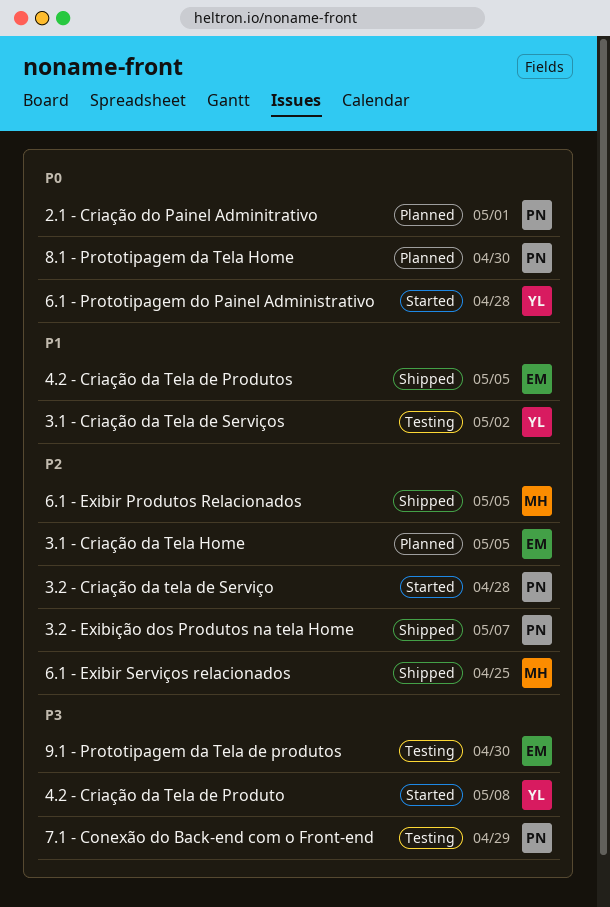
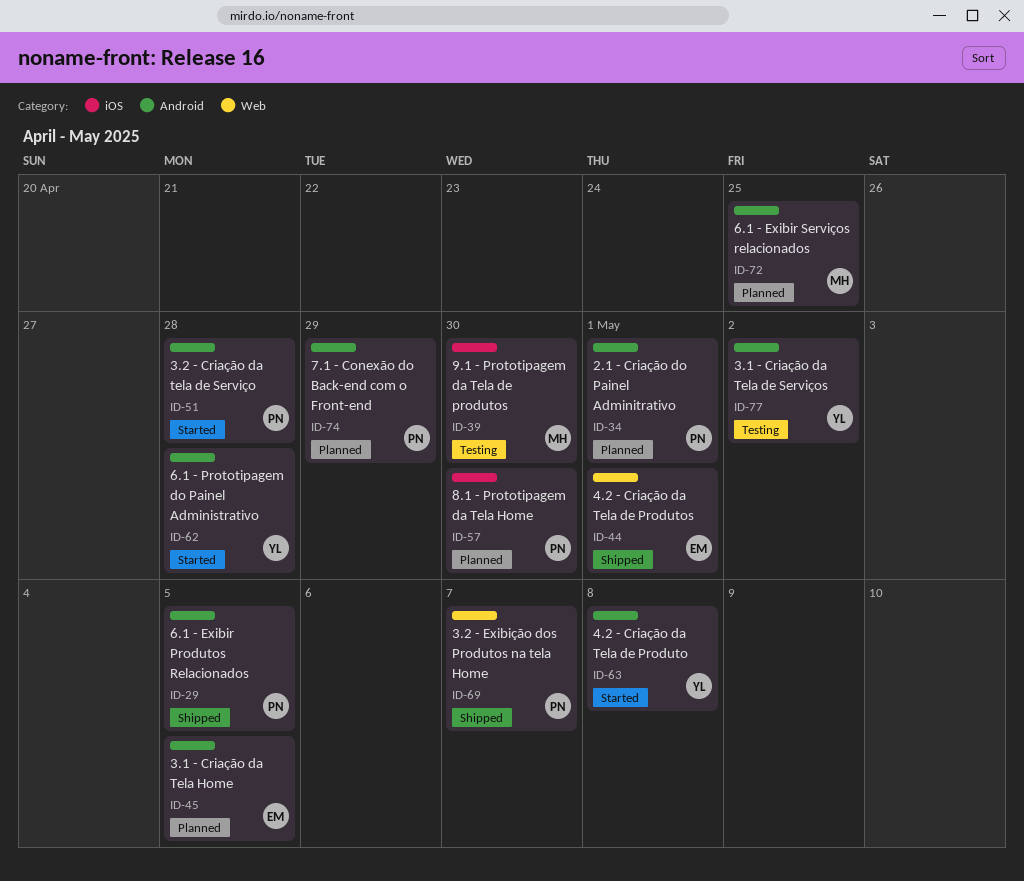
4.2 - Criação da Tela de Produtos, due: May 5 -> May 1
6.1 - Exibir Produtos Relacionados, owner: MH -> PN
6.1 - Exibir Serviços relacionados, status: Shipped -> Planned
7.1 - Conexão do Back-end com o Front-end, status: Testing -> Planned
9.1 - Prototipagem da Tela de produtos, owner: EM -> MH

